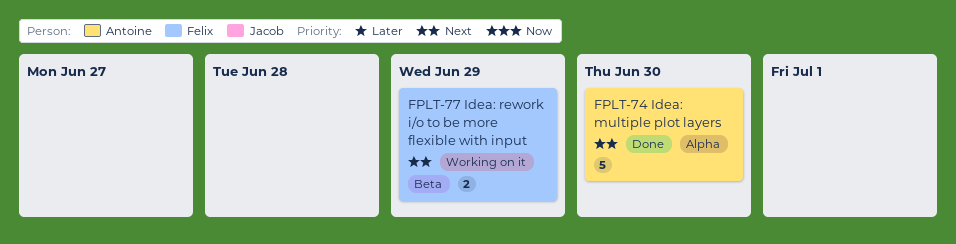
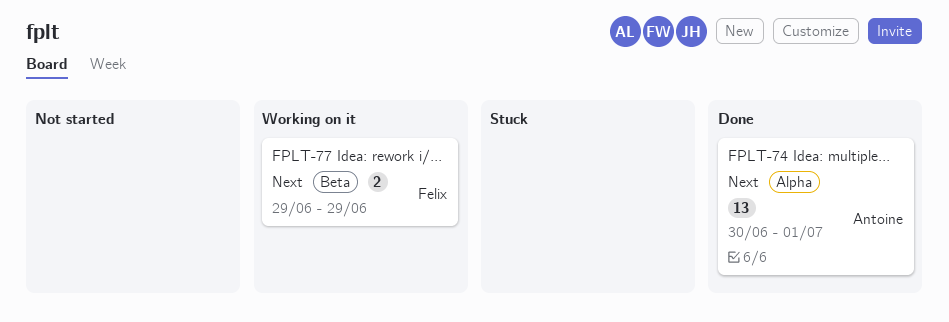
FPLT-74, estimate: 5 -> 13
FPLT-74, due: Jun 30 -> Jul 1

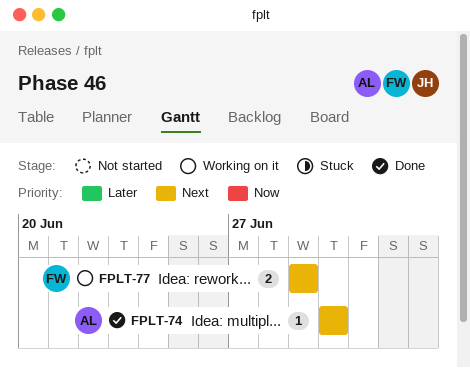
FPLT-74, estimate: 13 -> 1
FPLT-74, due: Jul 1 -> Jun 30

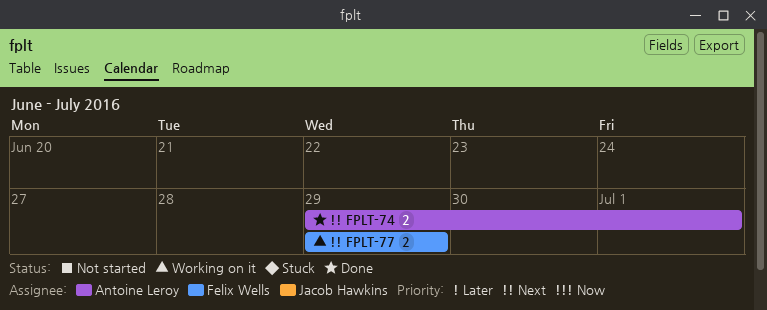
FPLT-74, estimate: 1 -> 2
FPLT-74, start: Jun 30 -> Jun 29
FPLT-74, due: Jun 30 -> Jul 1

